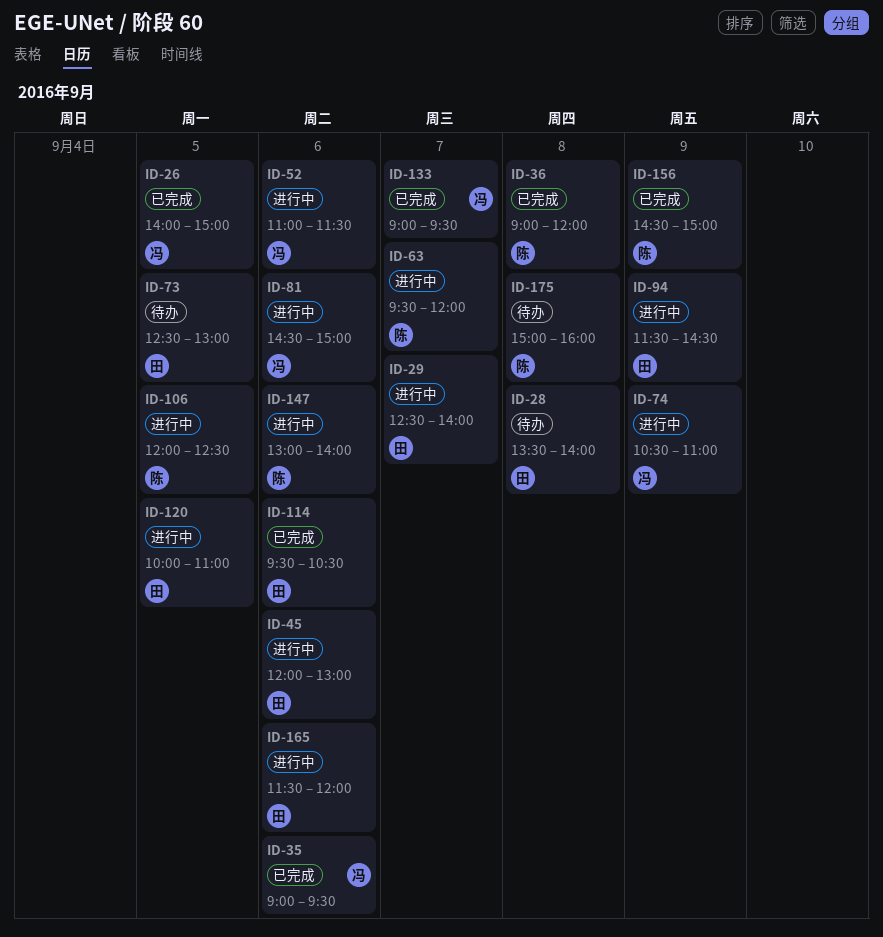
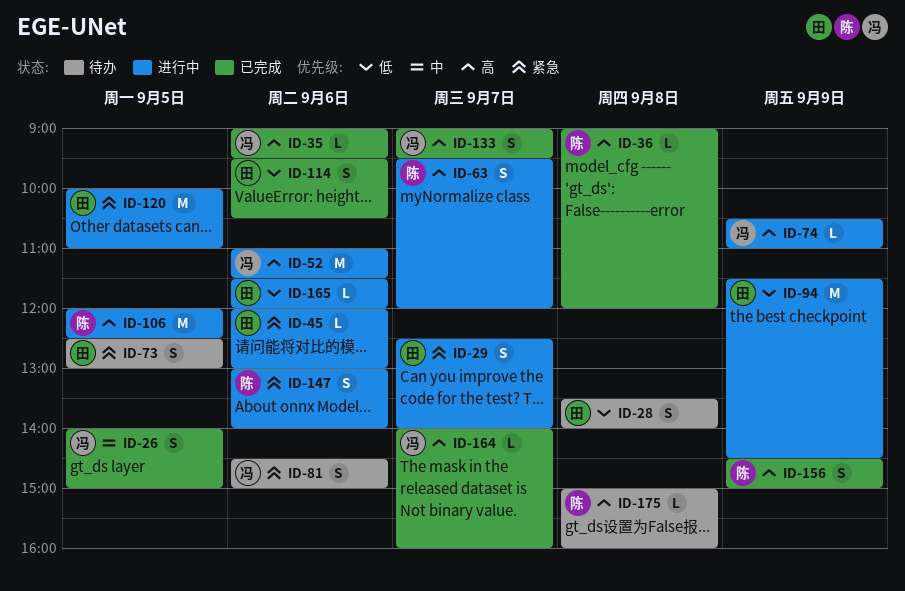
ID-81, status: 进行中 -> 待办
ID-164: none -> present

